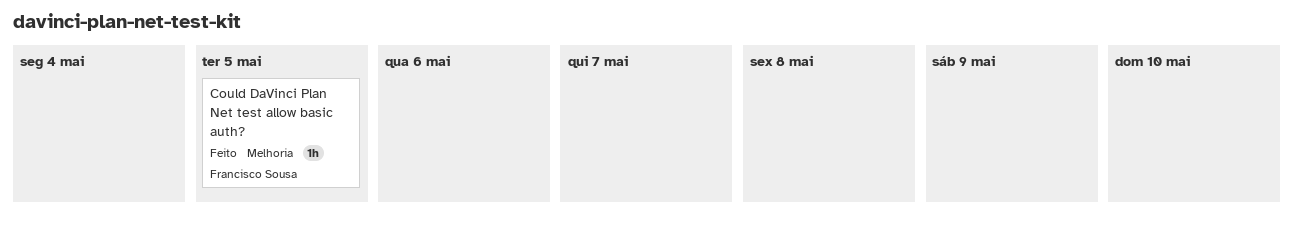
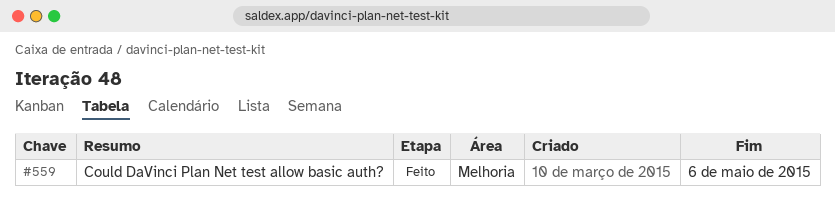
Could DaVinci Plan Net test allow basic auth?, due: May 5 -> May 6

